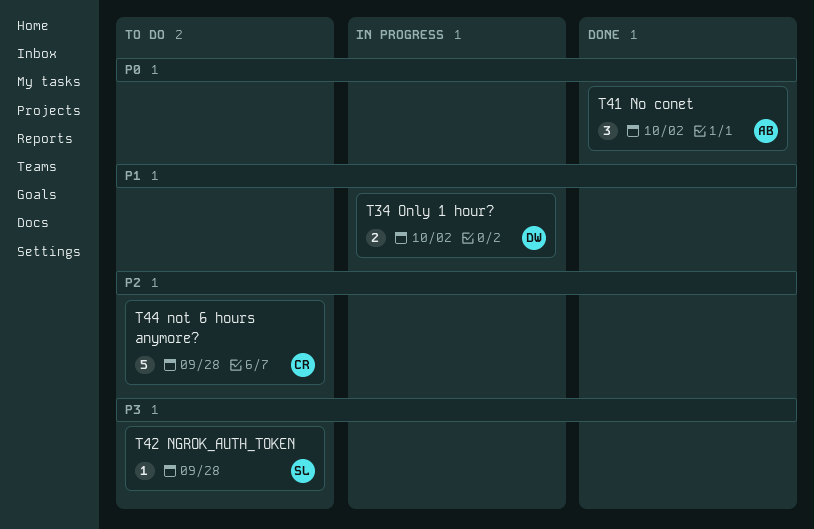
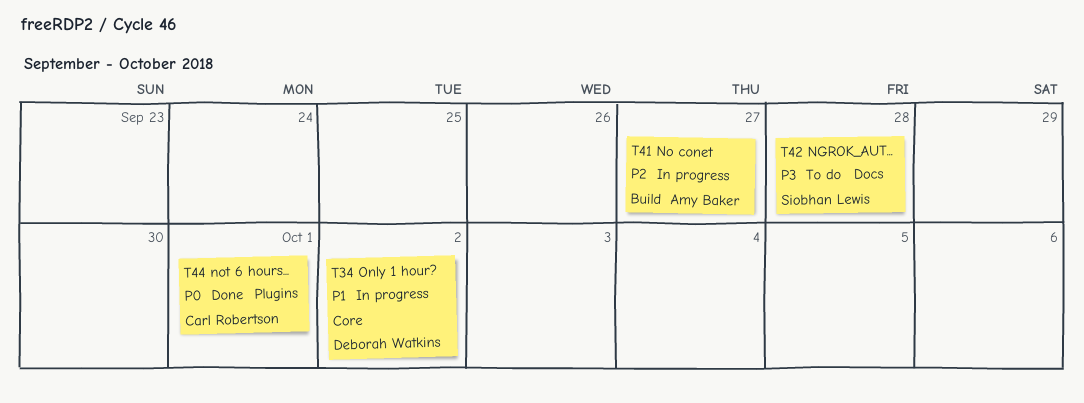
T41, status: Done -> In progress
T41, priority: P0 -> P2
T41, due: Oct 2 -> Sep 27
T44, status: To do -> Done
T44, priority: P2 -> P0
T44, due: Sep 28 -> Oct 1

